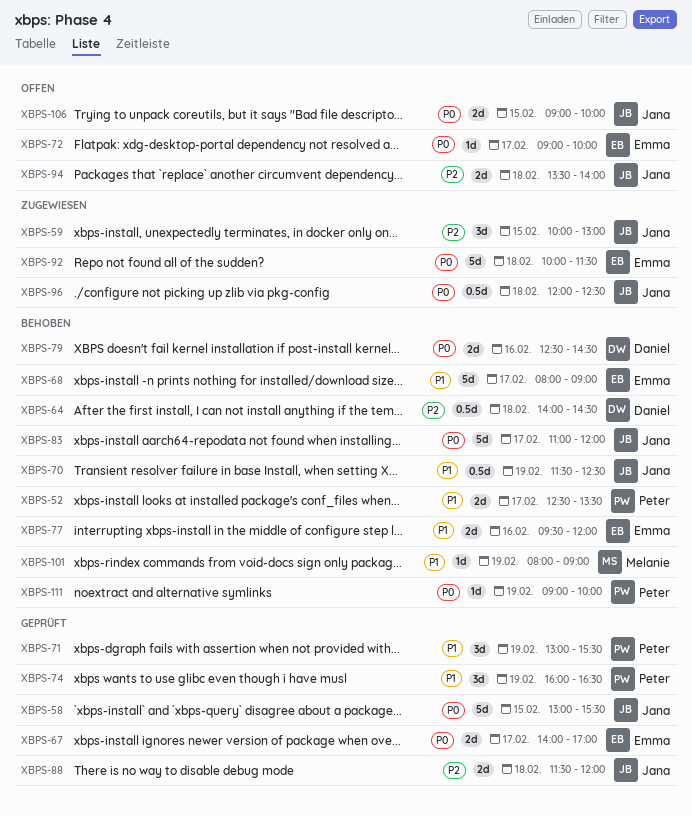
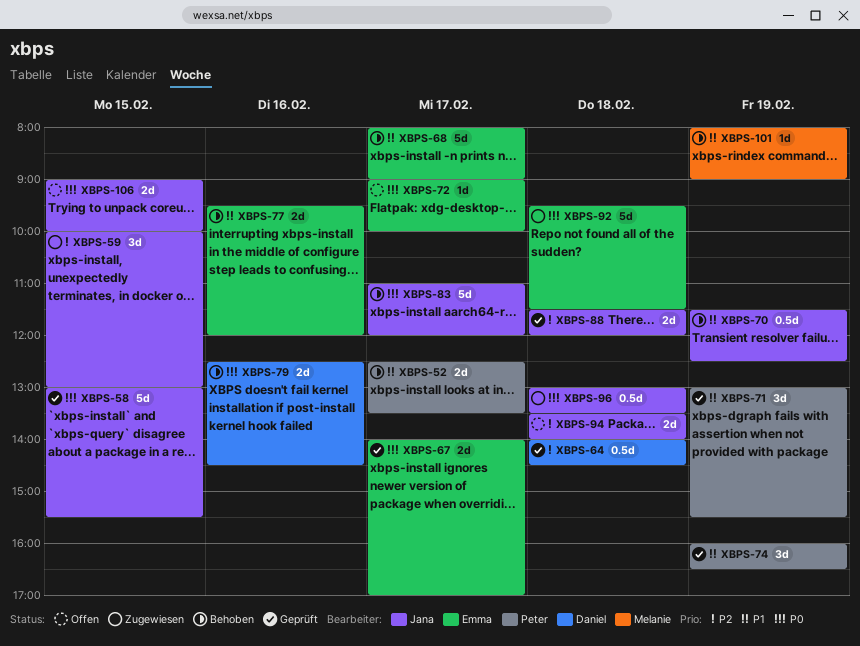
XBPS-64, status: Behoben -> Geprüft
XBPS-92, begins: 10:00 -> 09:30
XBPS-96, begins: 12:00 -> 13:00
XBPS-96, ends: 12:30 -> 13:30
XBPS-111: present -> none

